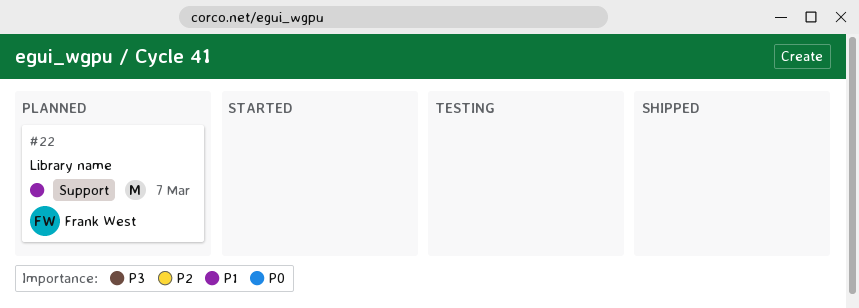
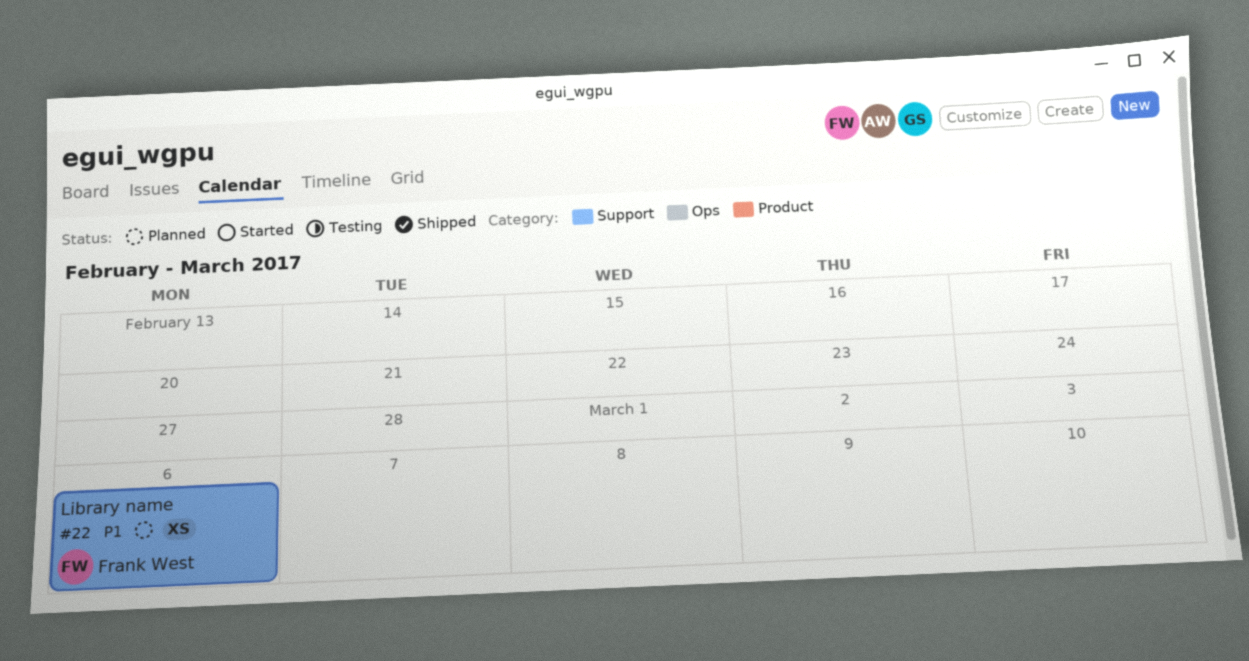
#22, estimate: M -> XS
#22, due: Mar 7 -> Mar 6

